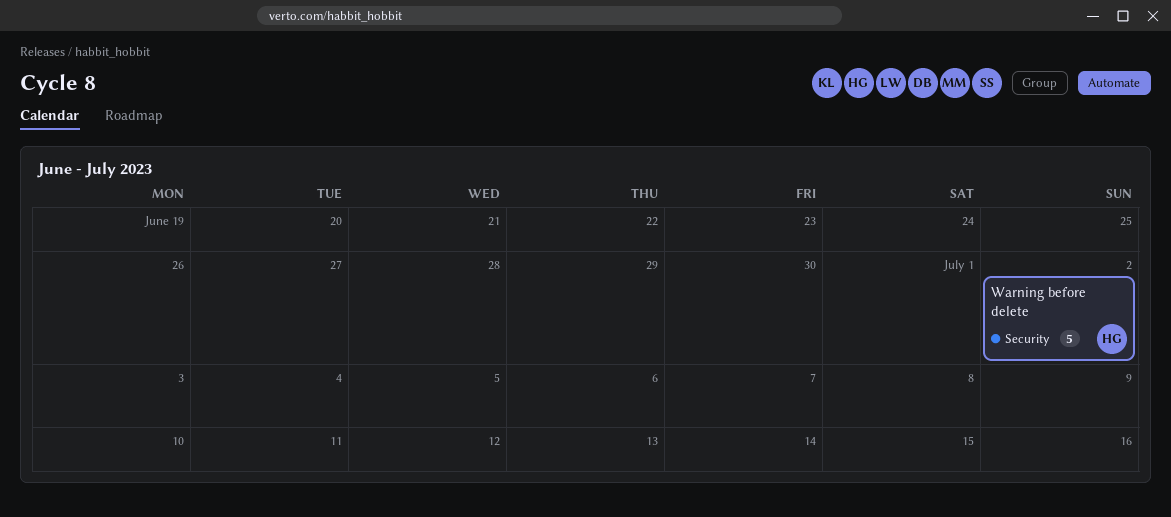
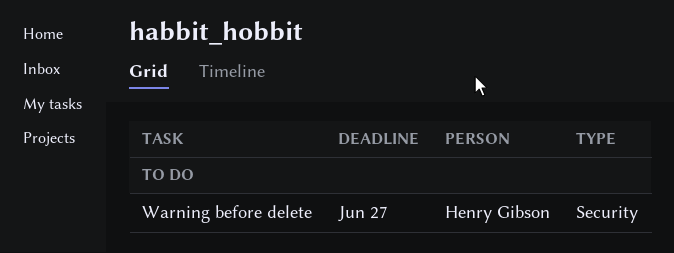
Warning before delete, due: Jul 2 -> Jun 27

